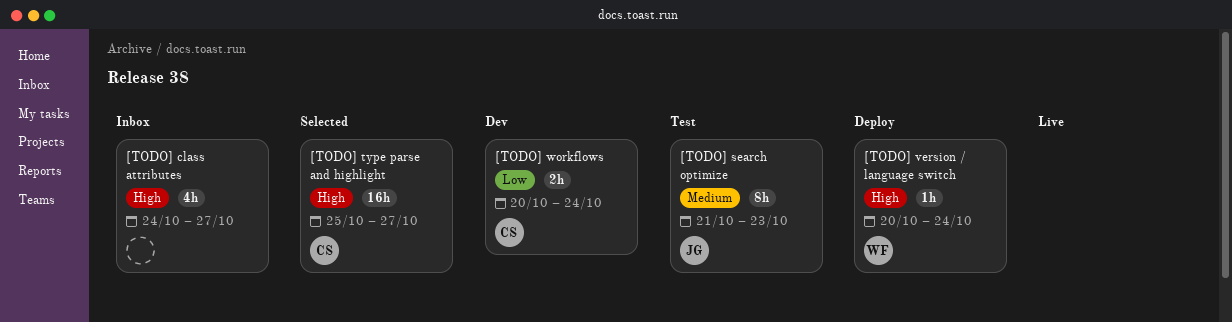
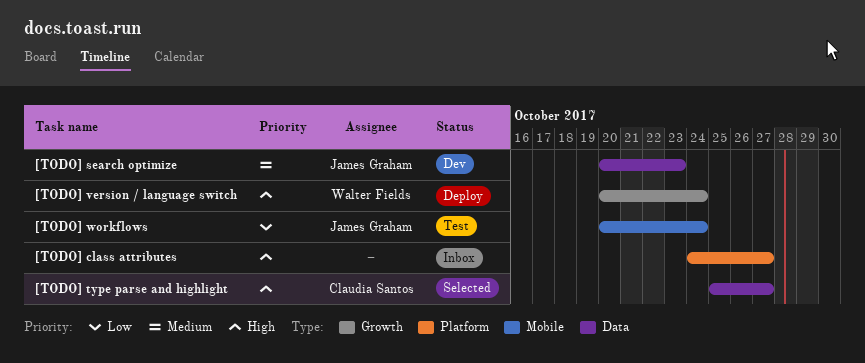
[TODO] search optimize, status: Test -> Dev
[TODO] search optimize, start: Oct 21 -> Oct 20
[TODO] workflows, status: Dev -> Test
[TODO] workflows, owner: Claudia Santos -> James Graham

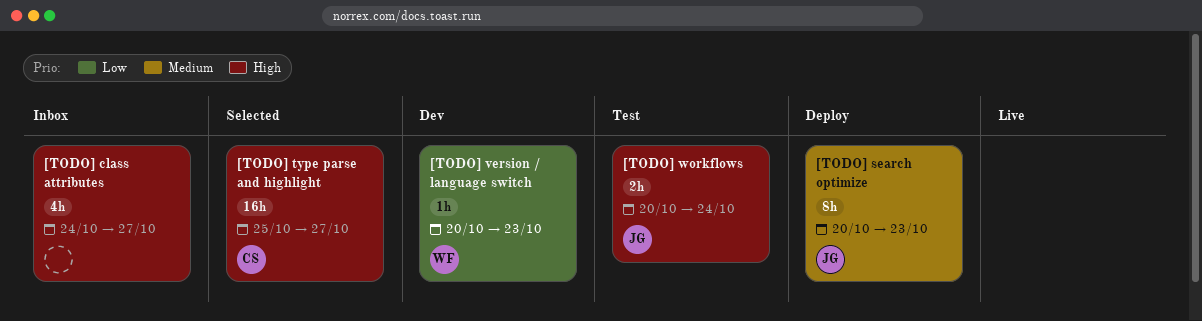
[TODO] search optimize, status: Dev -> Deploy
[TODO] version / language switch, status: Deploy -> Dev
[TODO] version / language switch, priority: High -> Low
[TODO] version / language switch, due: Oct 24 -> Oct 23
[TODO] workflows, priority: Low -> High

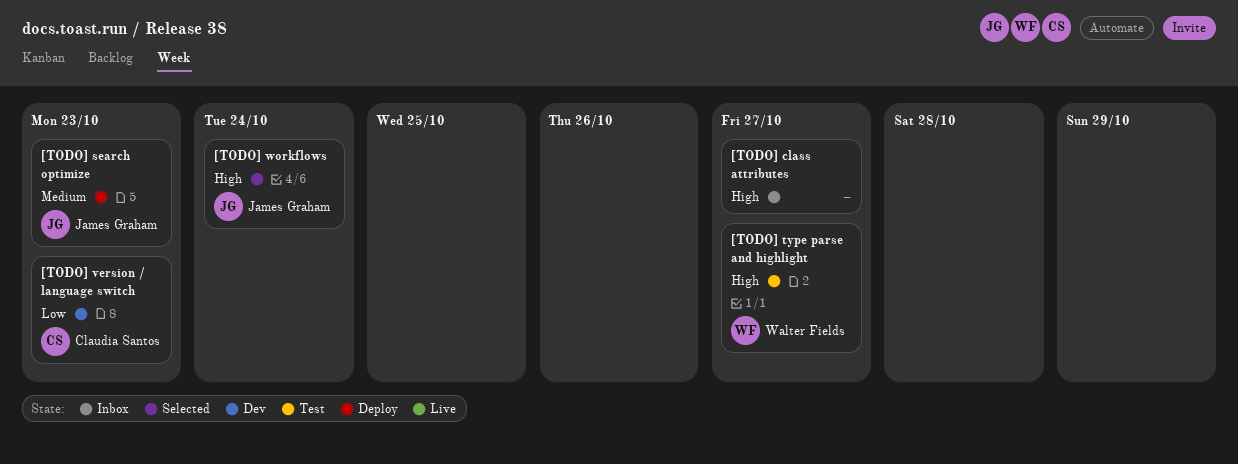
[TODO] type parse and highlight, status: Selected -> Test
[TODO] type parse and highlight, owner: Claudia Santos -> Walter Fields
[TODO] version / language switch, owner: Walter Fields -> Claudia Santos
[TODO] workflows, status: Test -> Selected

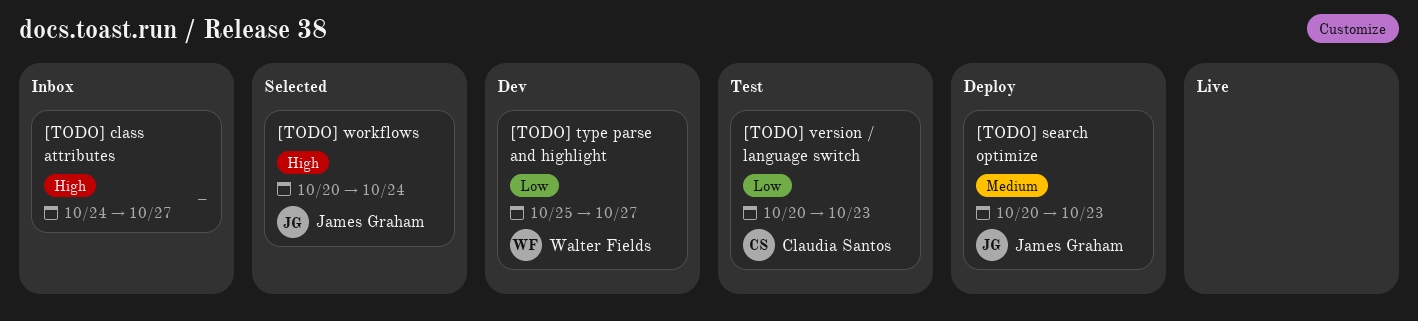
[TODO] type parse and highlight, status: Test -> Dev
[TODO] type parse and highlight, priority: High -> Low
[TODO] version / language switch, status: Dev -> Test

